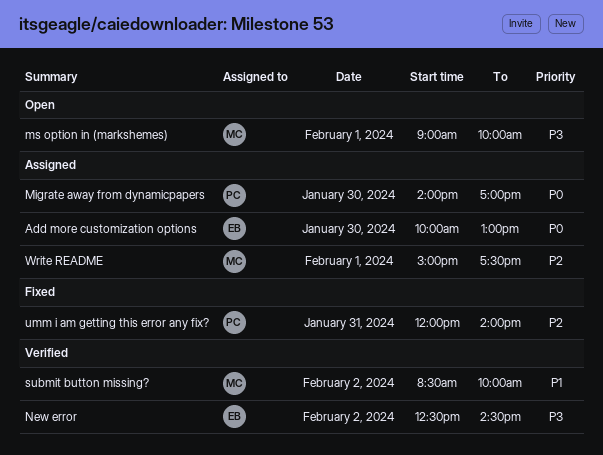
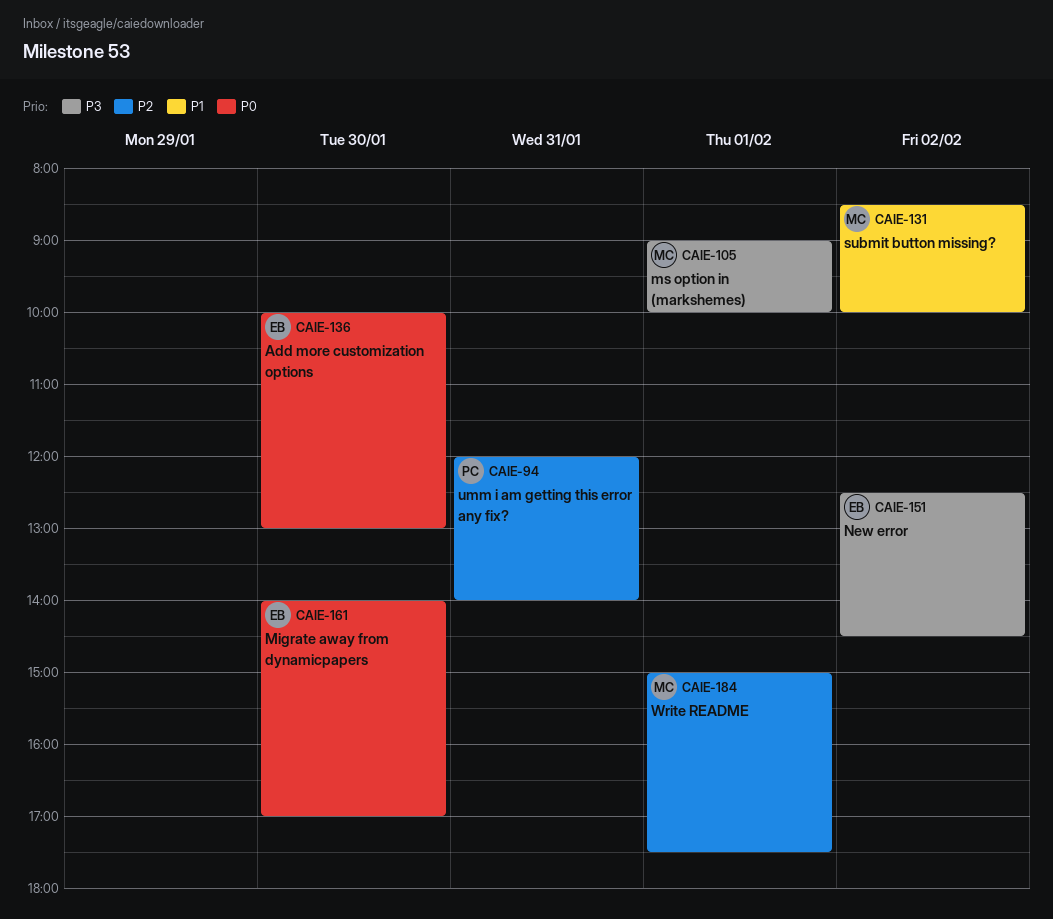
Migrate away from dynamicpapers, owner: PC -> EB

